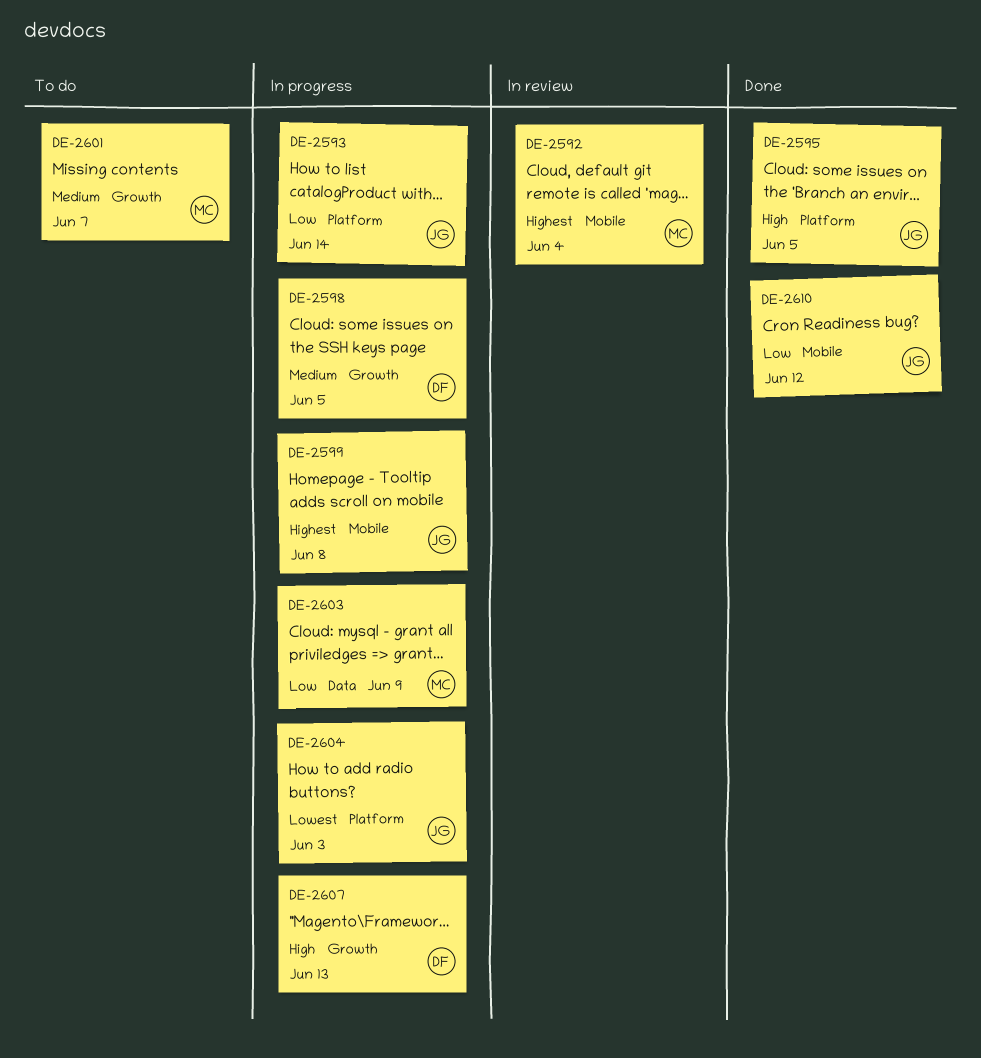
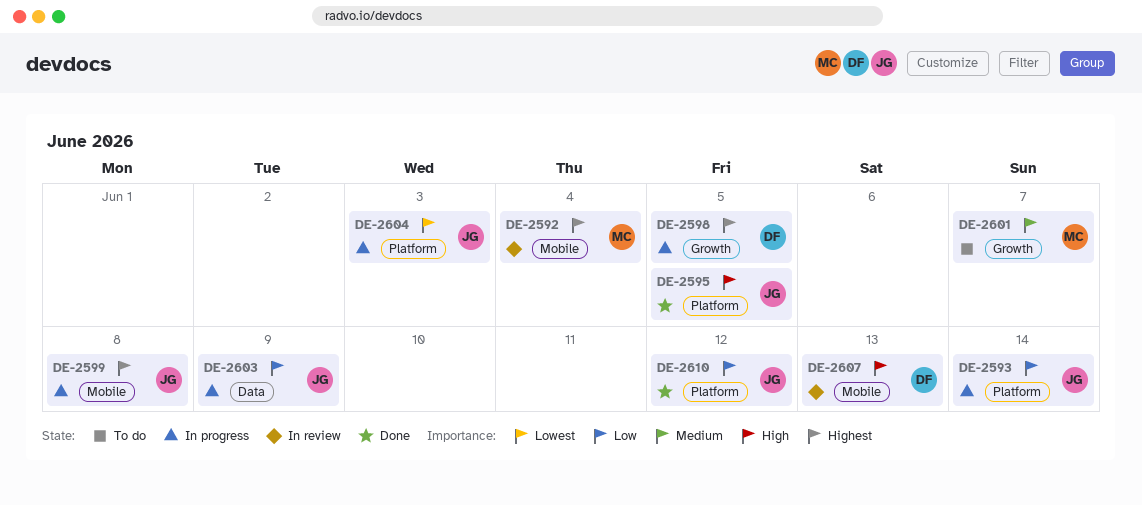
DE-2598, priority: Medium -> Highest
DE-2603, owner: MC -> JG
DE-2607, status: In progress -> In review
DE-2607, label: Growth -> Mobile
DE-2610, label: Mobile -> Platform

